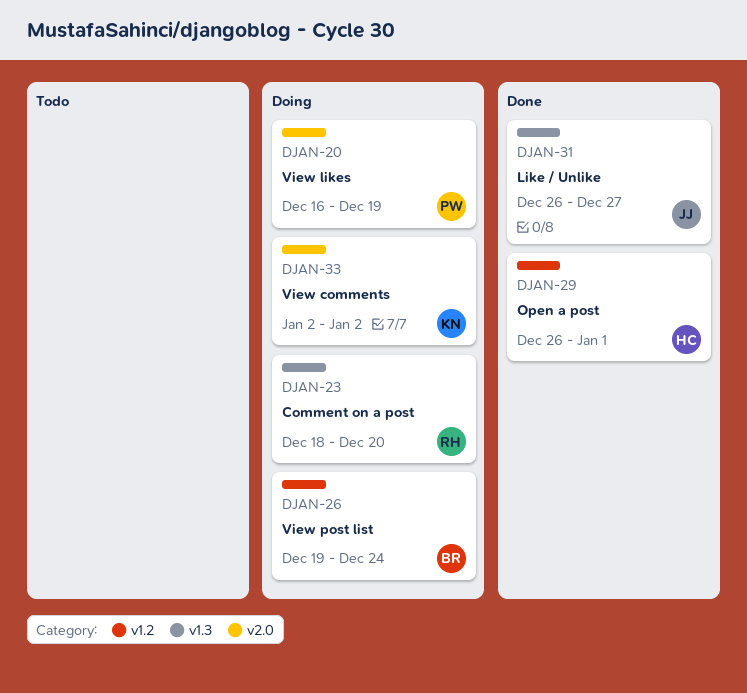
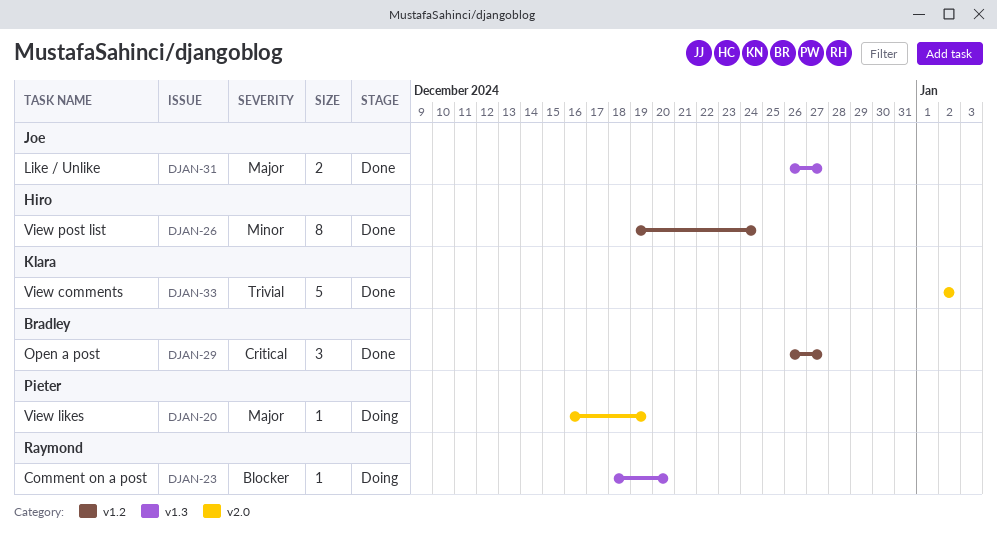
DJAN-26, status: Doing -> Done
DJAN-26, owner: Bradley -> Hiro
DJAN-29, owner: Hiro -> Bradley
DJAN-29, due: Jan 1 -> Dec 27
DJAN-33, status: Doing -> Done

